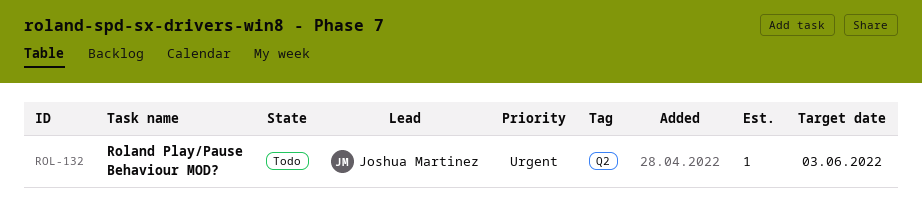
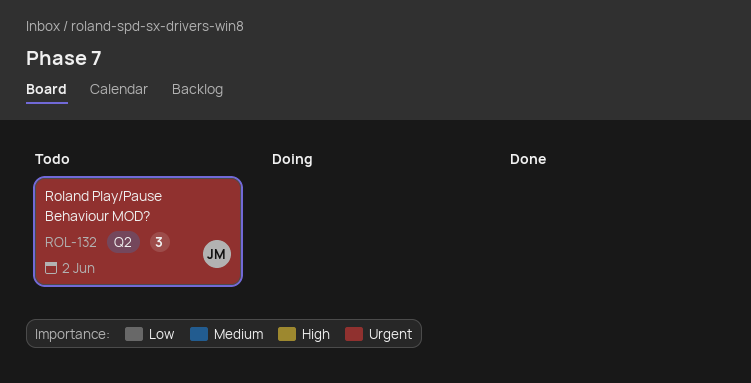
ROL-132, estimate: 1 -> 3
ROL-132, due: Jun 3 -> Jun 2

